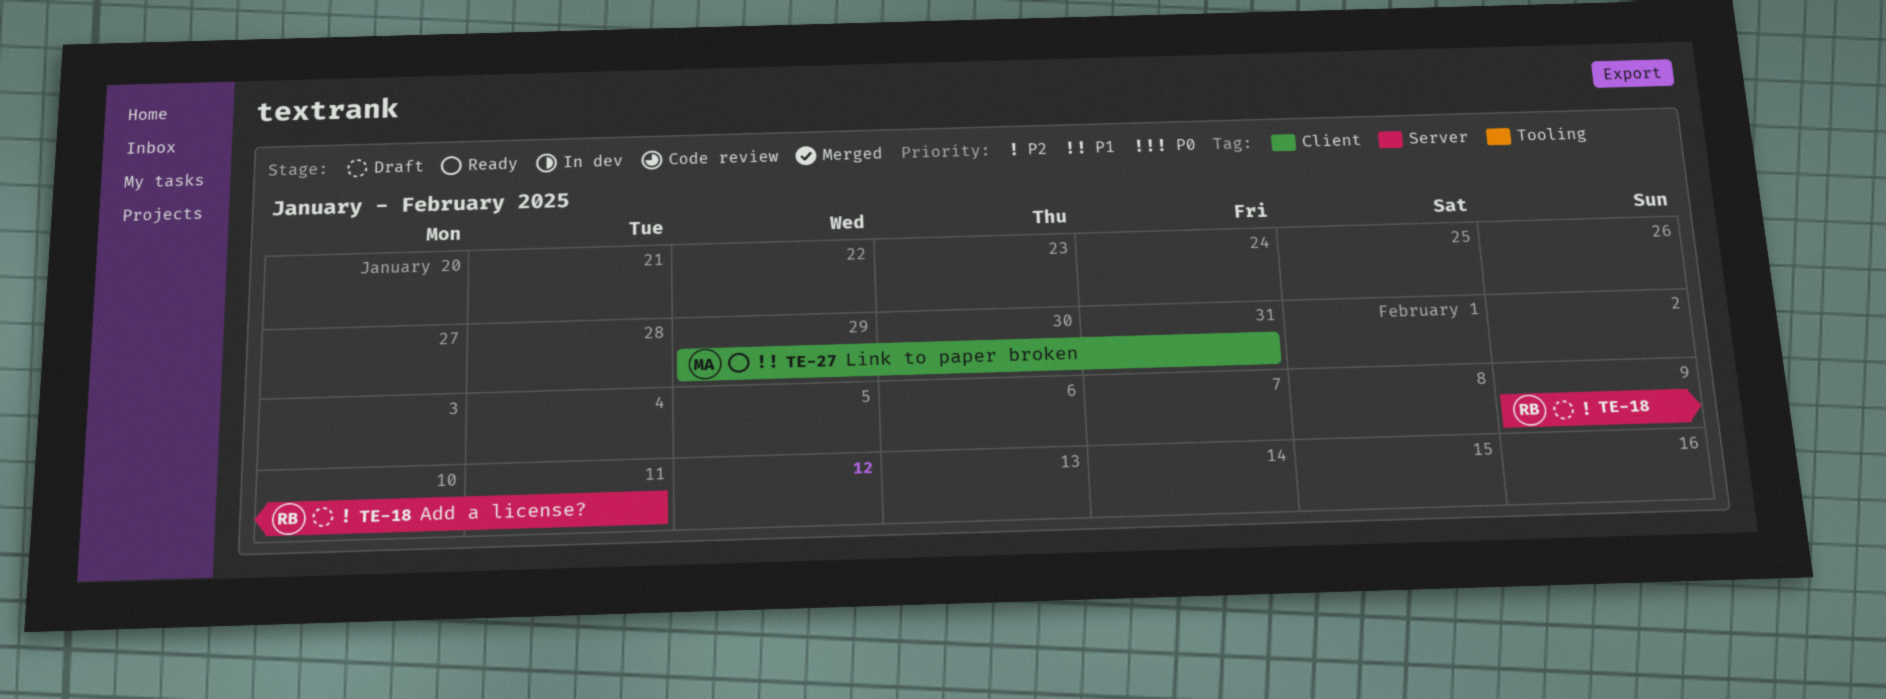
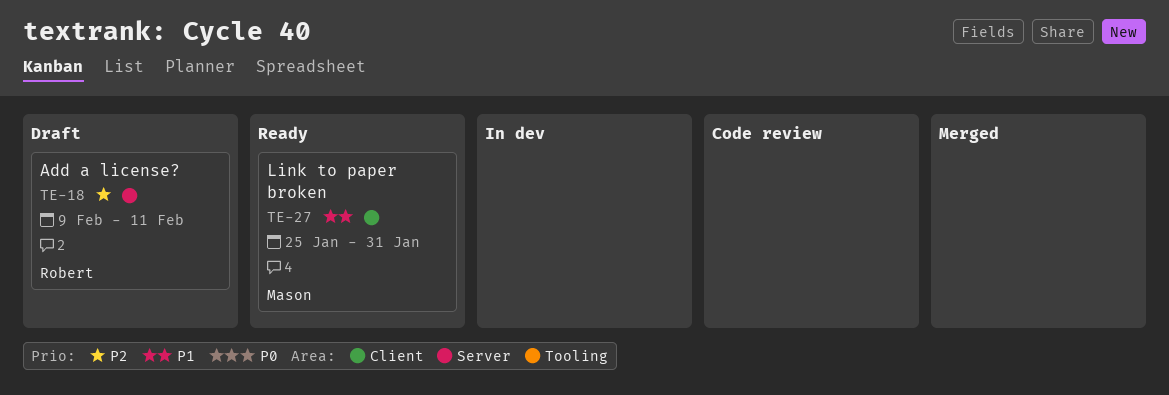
TE-27, start: Jan 29 -> Jan 25

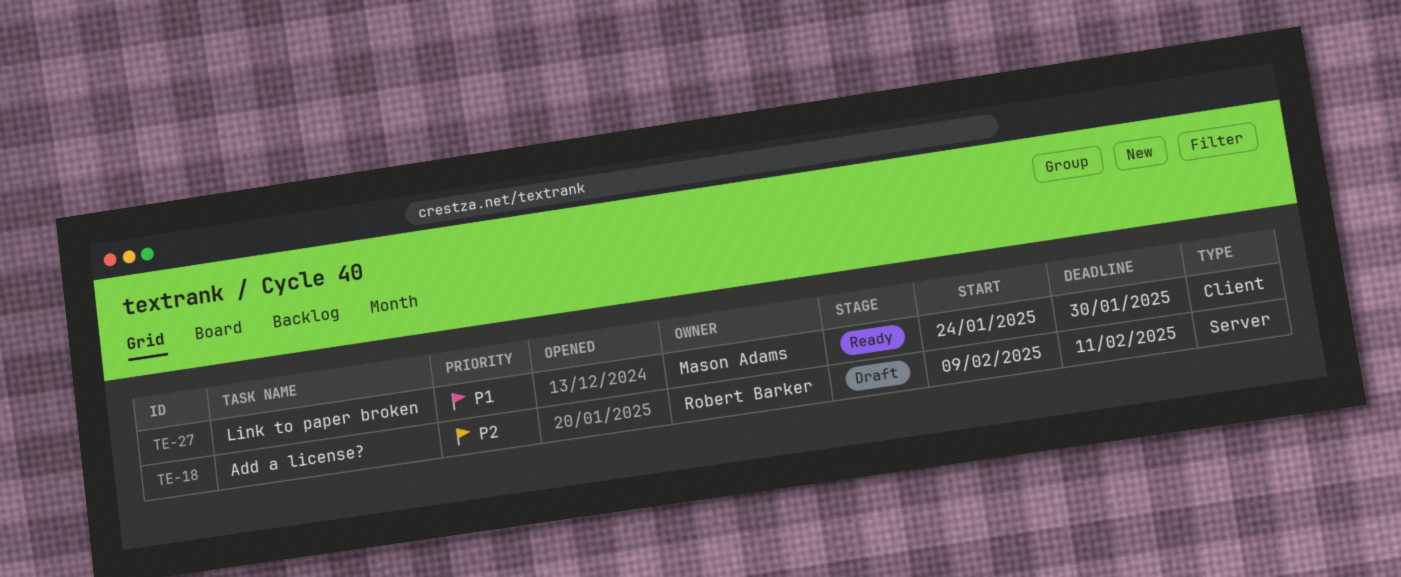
TE-27, start: Jan 25 -> Jan 24
TE-27, due: Jan 31 -> Jan 30

